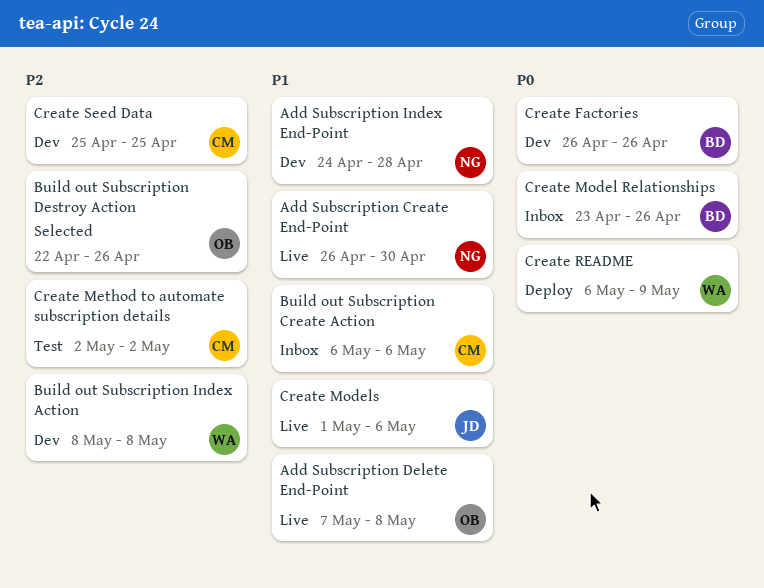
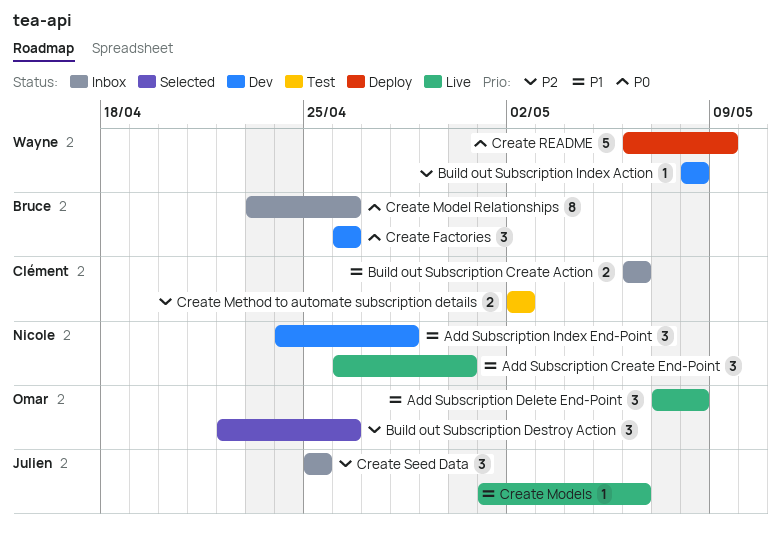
Create Seed Data, status: Dev -> Inbox
Create Seed Data, owner: Clément -> Julien

